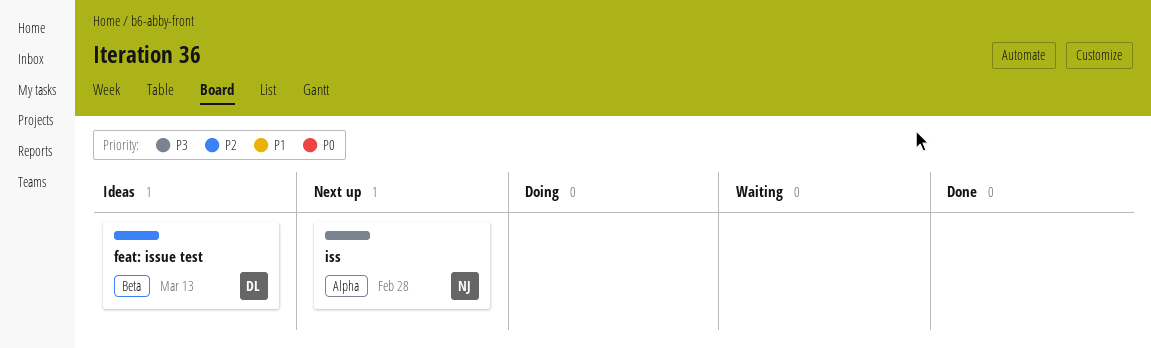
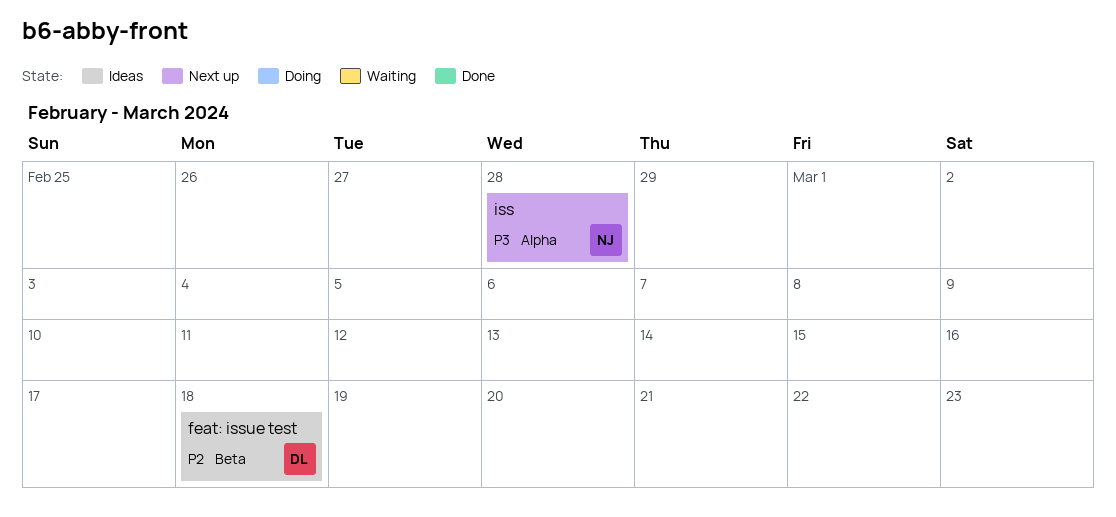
feat: issue test, due: Mar 13 -> Mar 18

